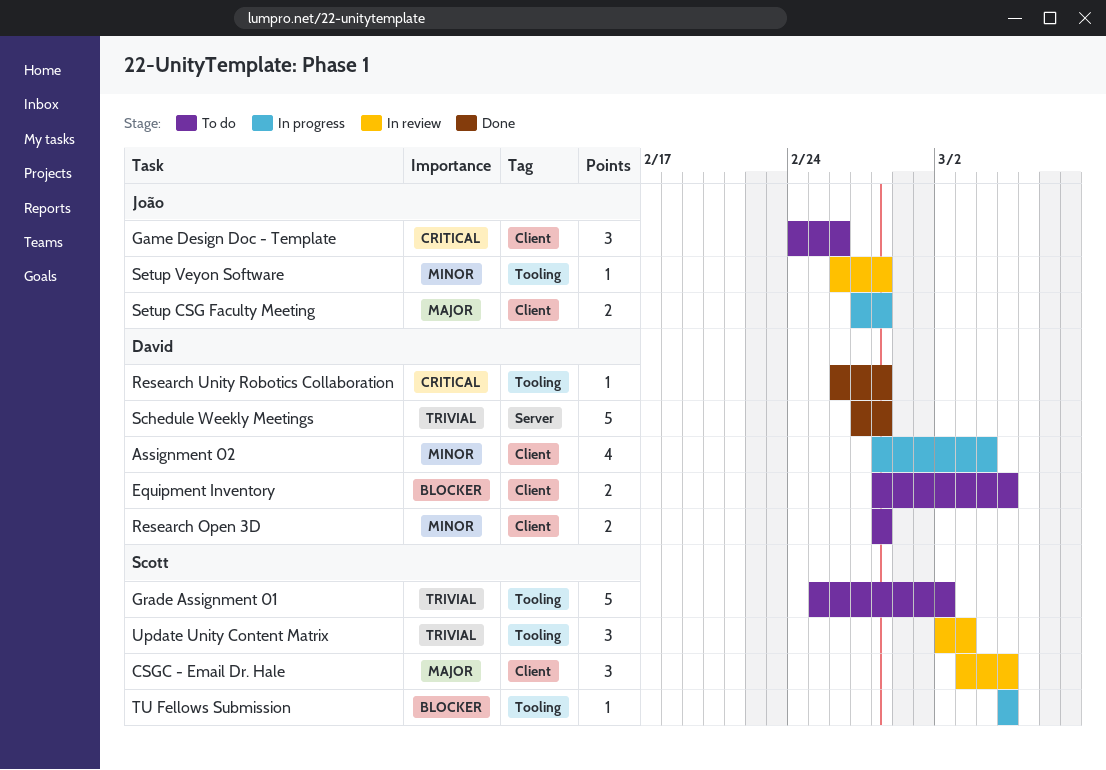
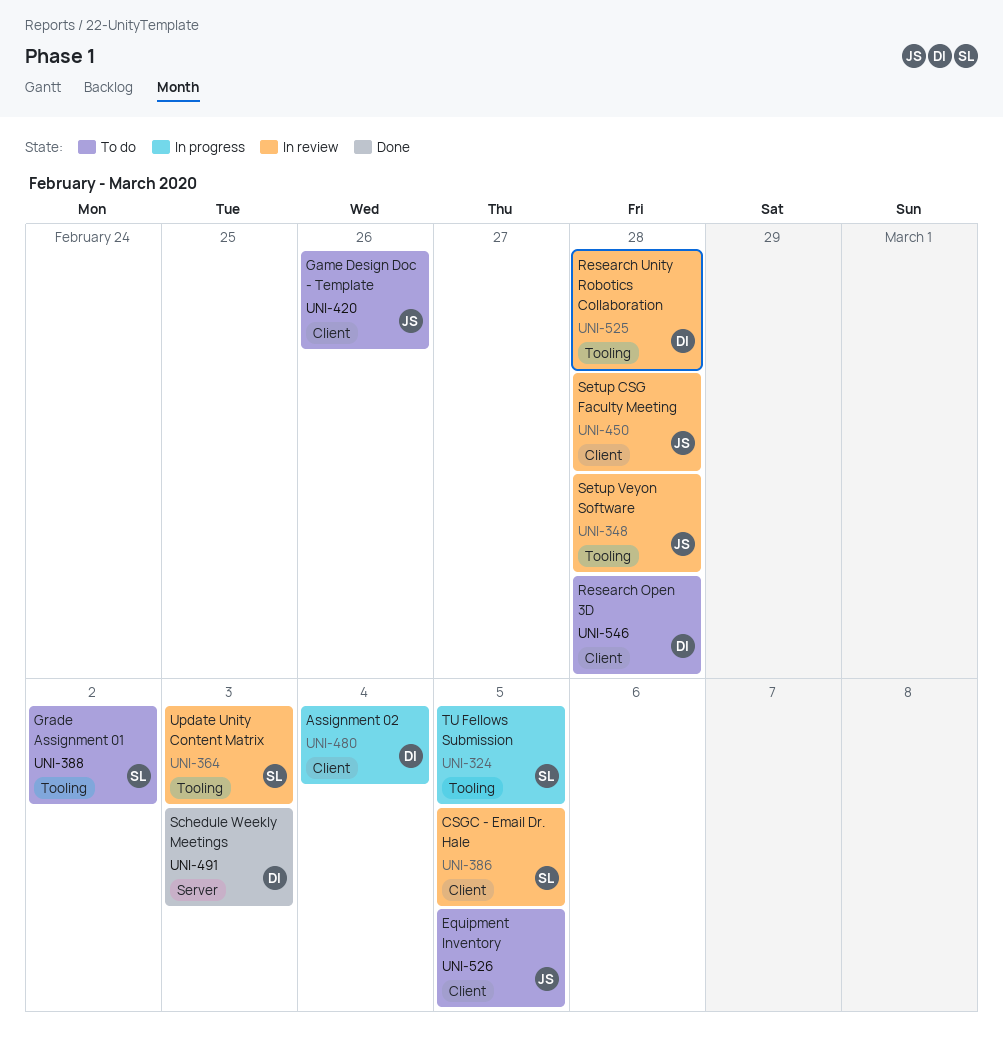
Equipment Inventory, owner: David -> João
Research Unity Robotics Collaboration, status: Done -> In review
Schedule Weekly Meetings, due: Feb 28 -> Mar 3
Setup CSG Faculty Meeting, status: In progress -> In review

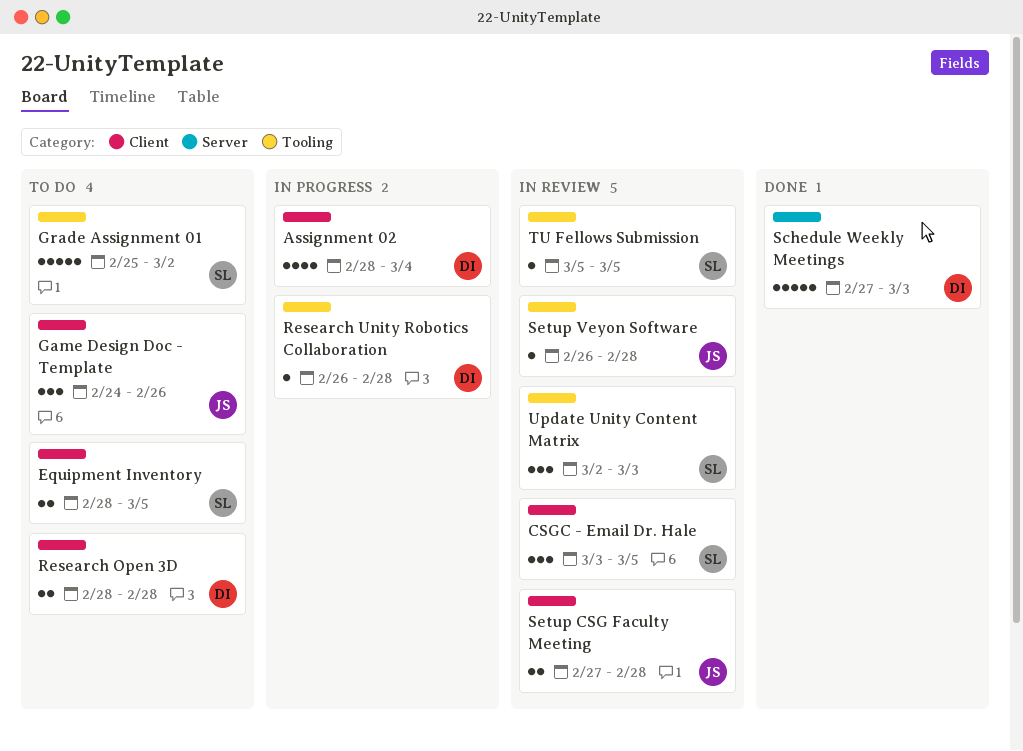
Equipment Inventory, owner: JS -> SL
Research Unity Robotics Collaboration, status: In review -> In progress
TU Fellows Submission, status: In progress -> In review

